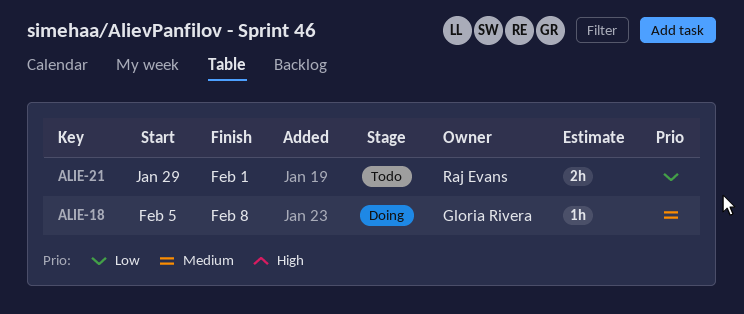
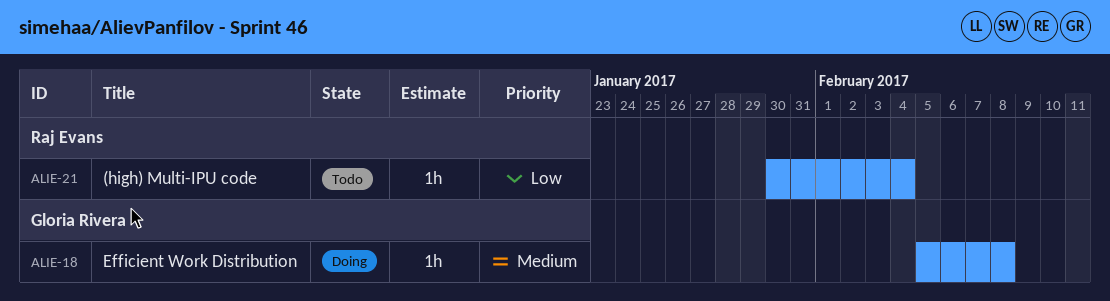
ALIE-21, estimate: 2h -> 1h
ALIE-21, start: Jan 29 -> Jan 30
ALIE-21, due: Feb 1 -> Feb 4

